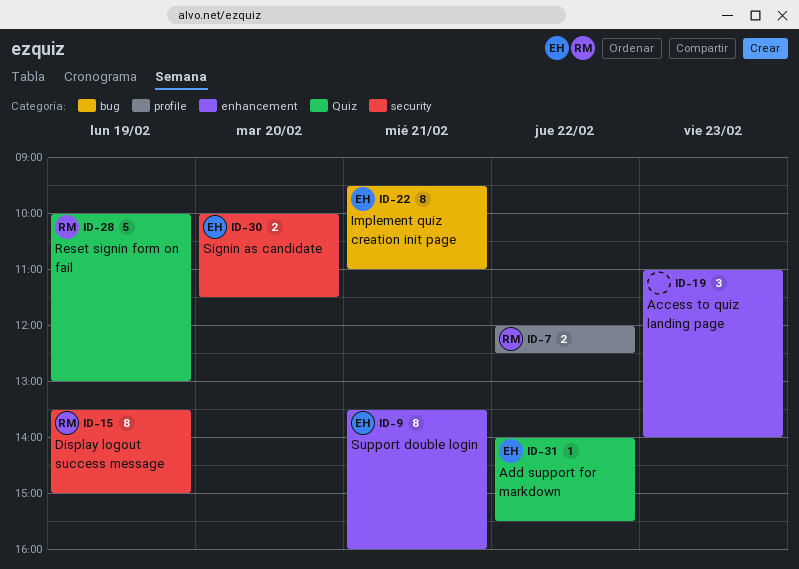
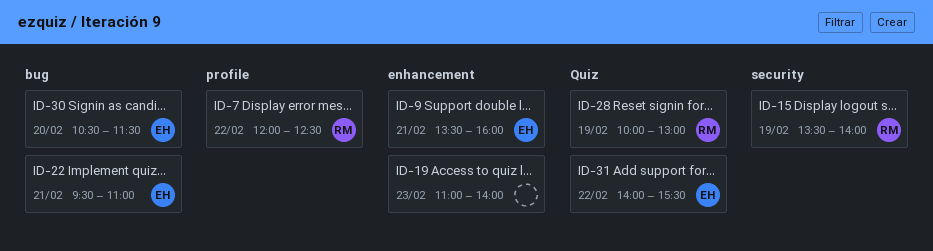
ID-15, ends: 15:00 -> 14:00
ID-30, label: security -> bug
ID-30, begins: 10:00 -> 10:30

